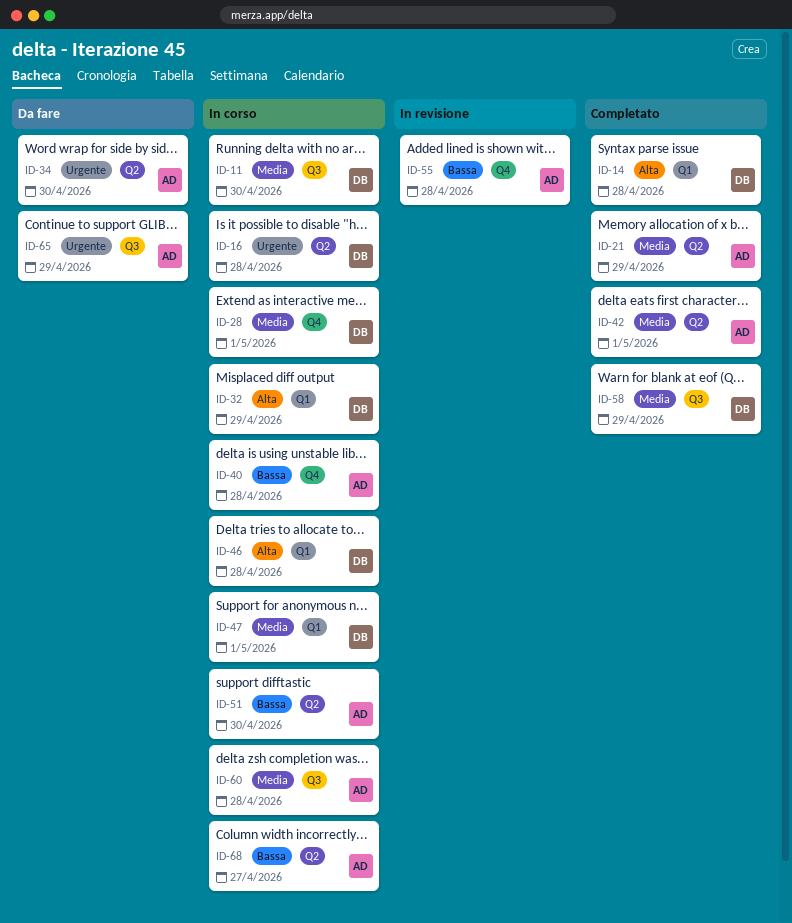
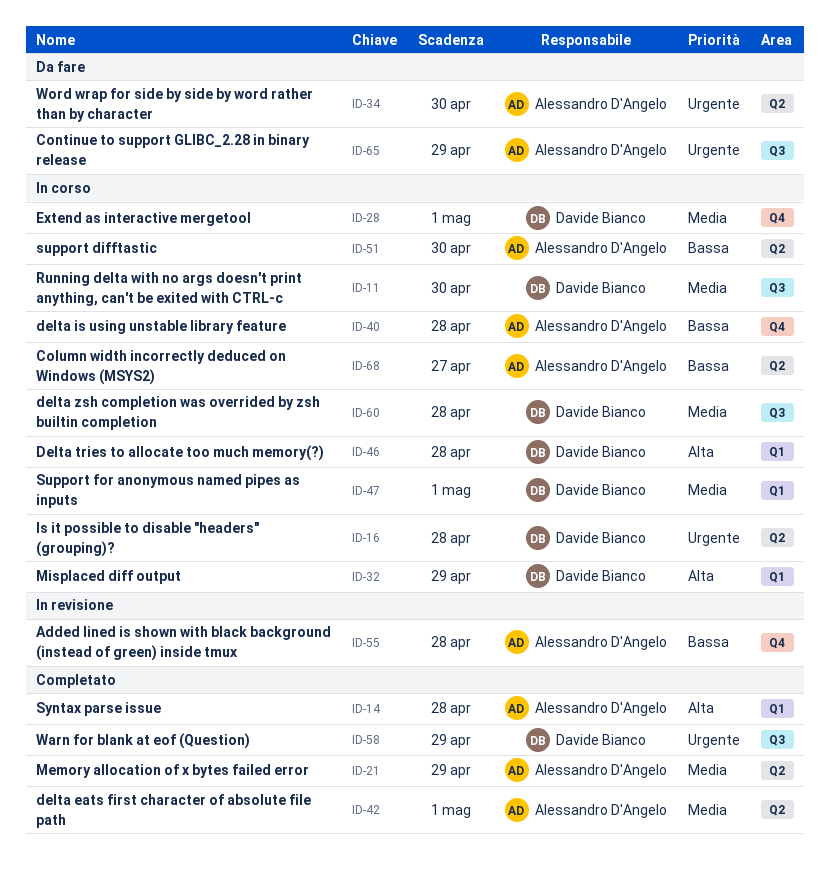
ID-14, owner: Davide Bianco -> Alessandro D'Angelo
ID-58, priority: Media -> Urgente
ID-60, owner: Alessandro D'Angelo -> Davide Bianco

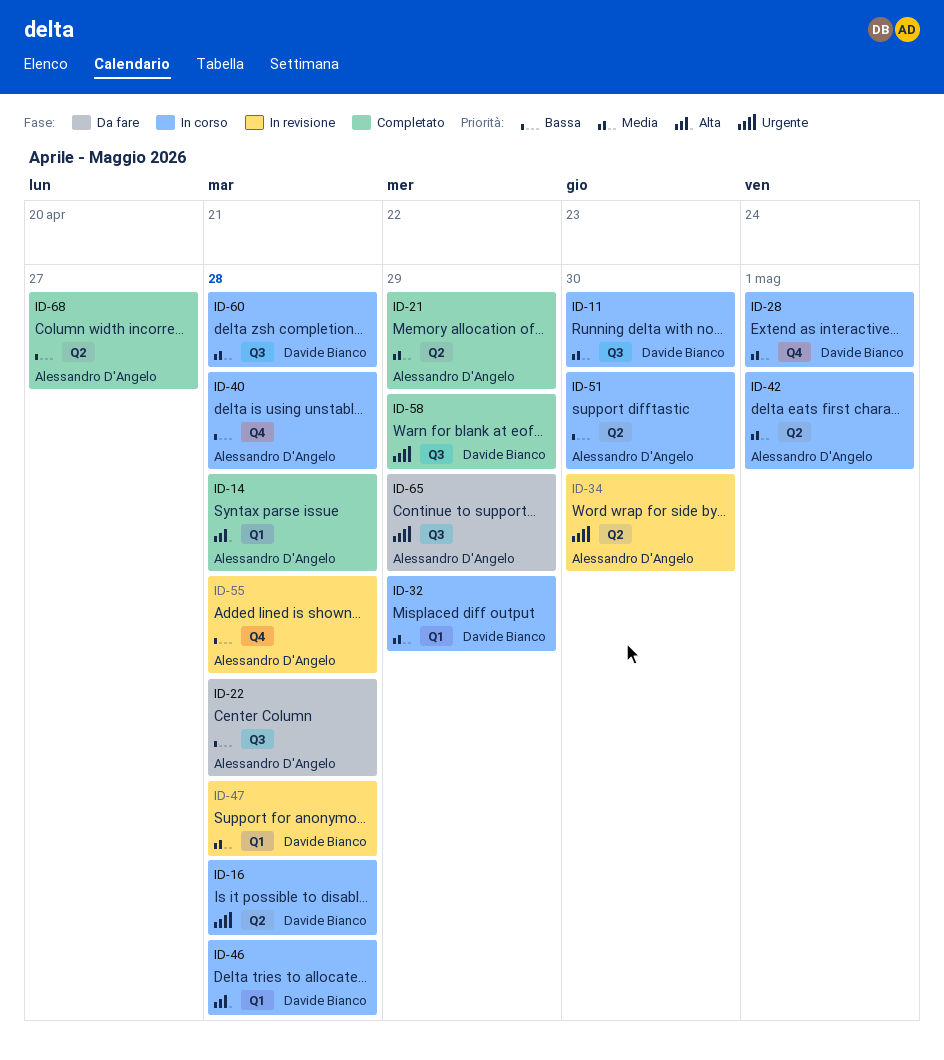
ID-22: none -> present
ID-32, priority: Alta -> Media
ID-34, status: Da fare -> In revisione
ID-42, status: Completato -> In corso
ID-47, status: In corso -> In revisione
ID-47, due: May 1 -> Apr 28
ID-68, status: In corso -> Completato

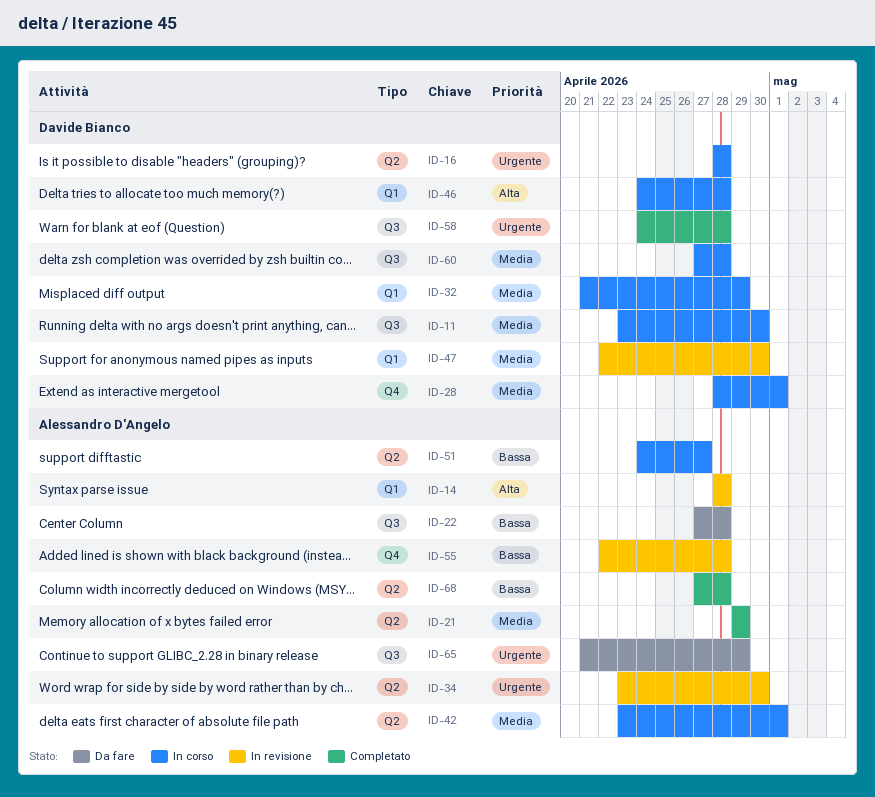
ID-14, status: Completato -> In revisione
ID-40: present -> none
ID-47, due: Apr 28 -> Apr 30
ID-51, due: Apr 30 -> Apr 27
ID-58, due: Apr 29 -> Apr 28
ID-68, due: Apr 27 -> Apr 28

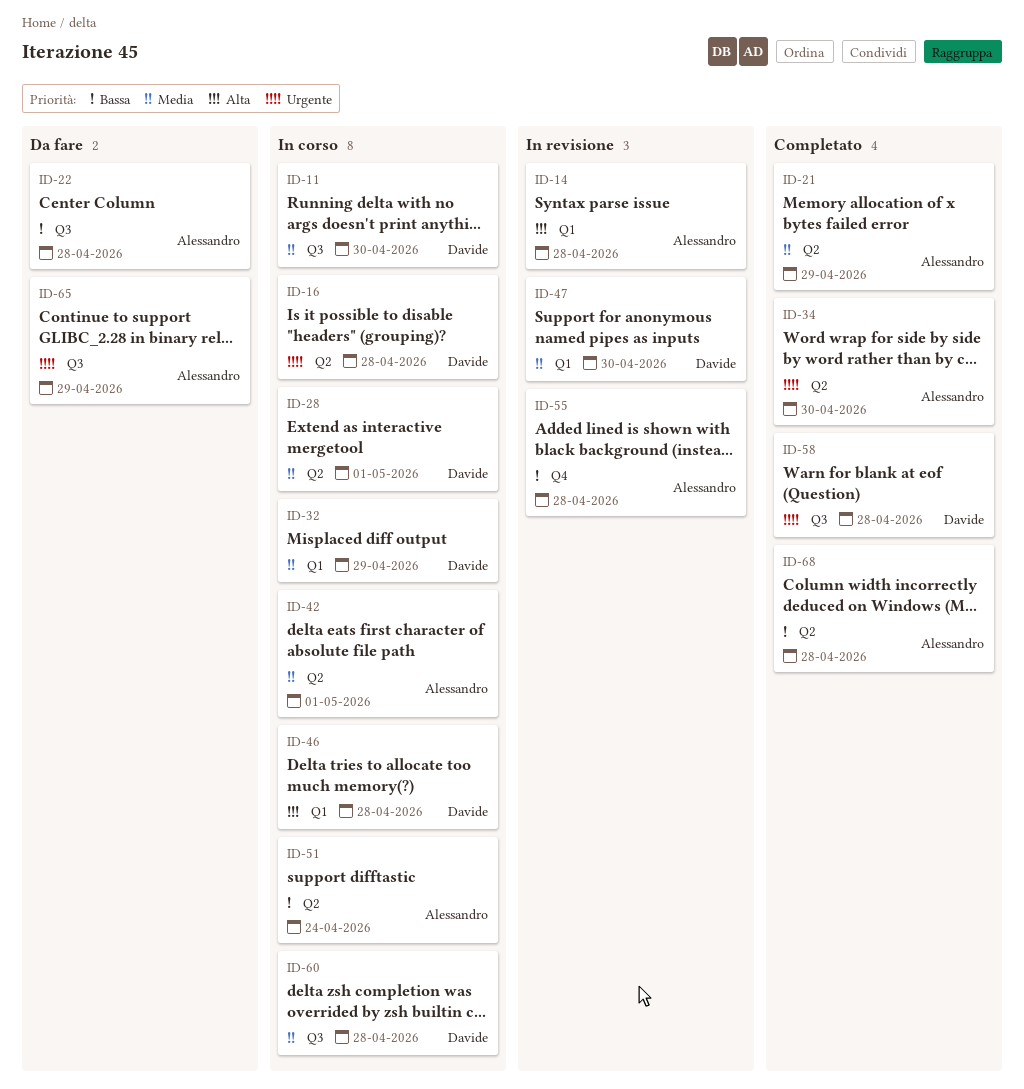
ID-28, label: Q4 -> Q2
ID-34, status: In revisione -> Completato
ID-51, due: Apr 27 -> Apr 24

